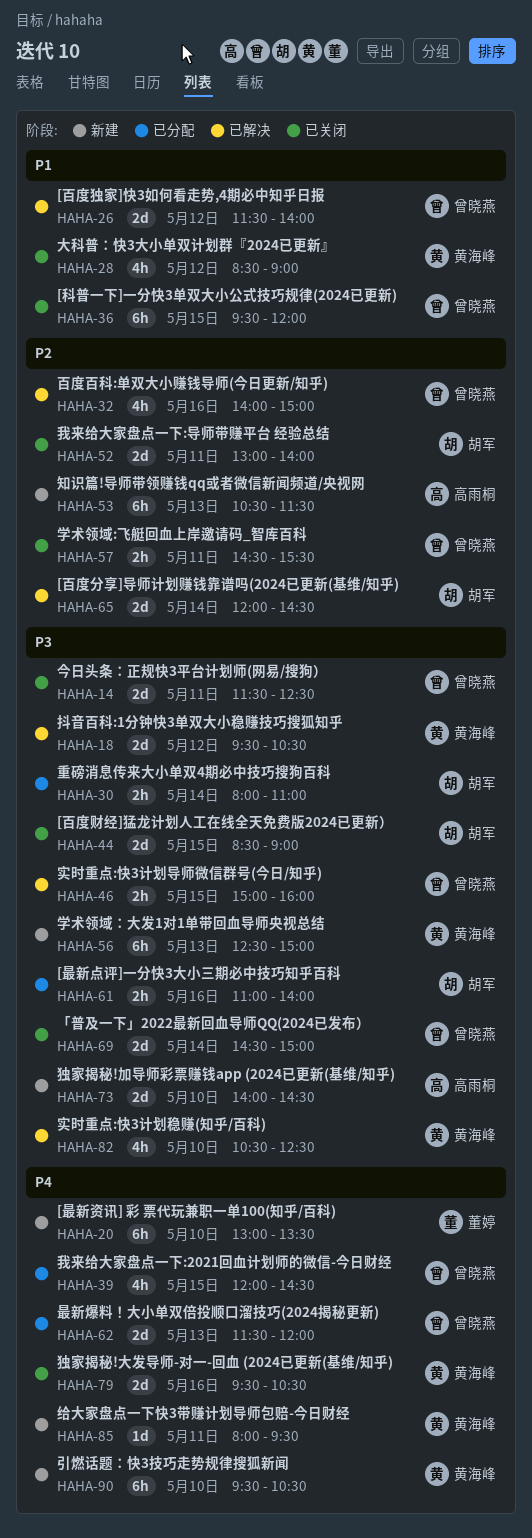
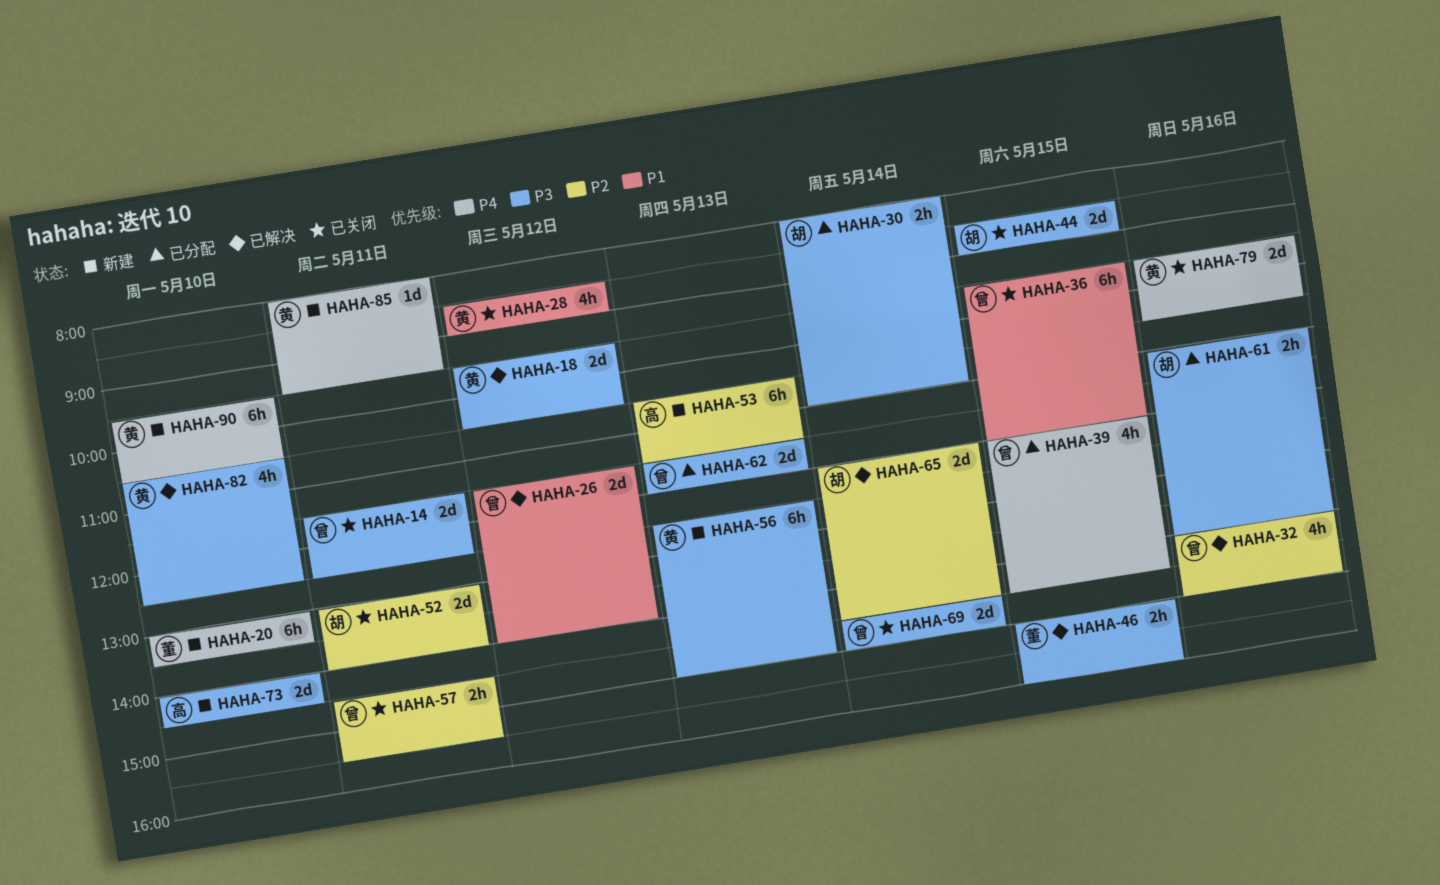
HAHA-46, owner: 曾晓燕 -> 董婷
HAHA-62, priority: P4 -> P3

